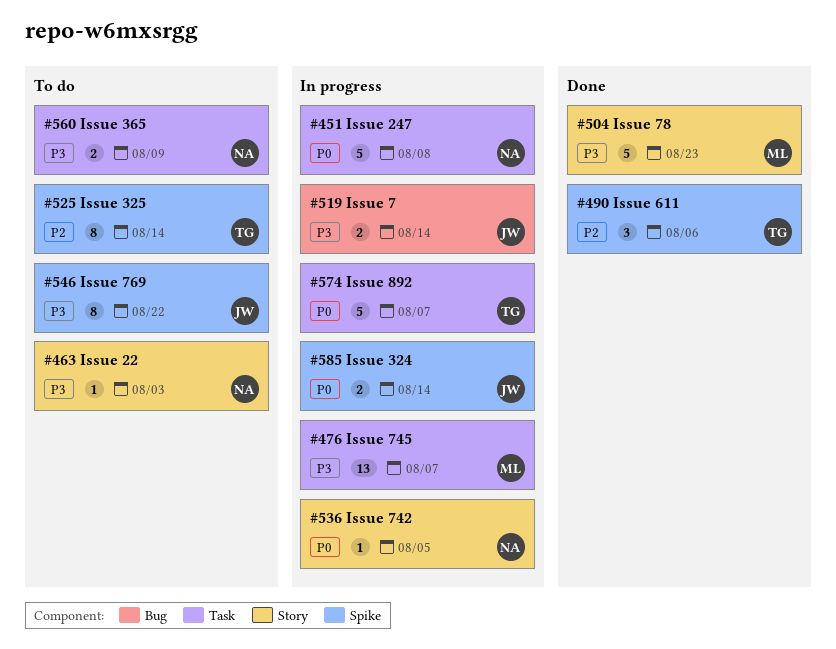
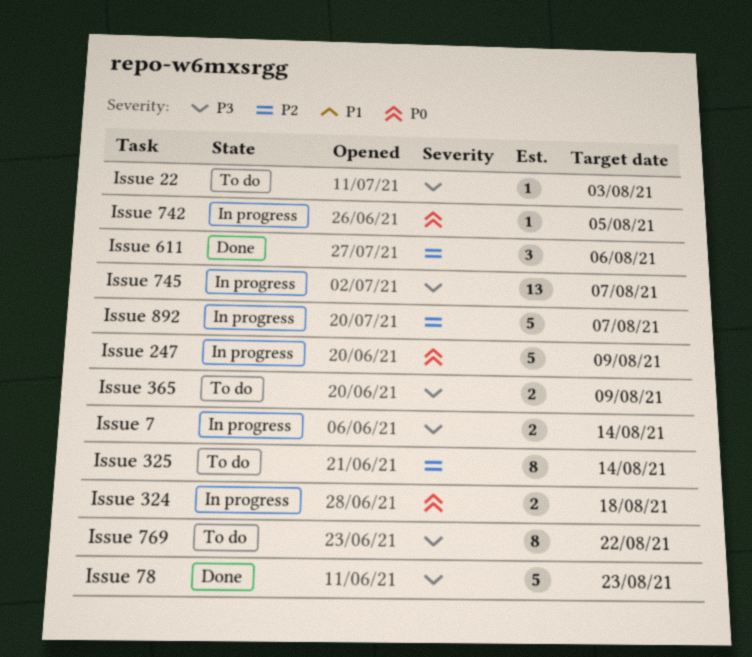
Issue 247, due: Aug 8 -> Aug 9
Issue 324, due: Aug 14 -> Aug 18
Issue 892, priority: P0 -> P2

